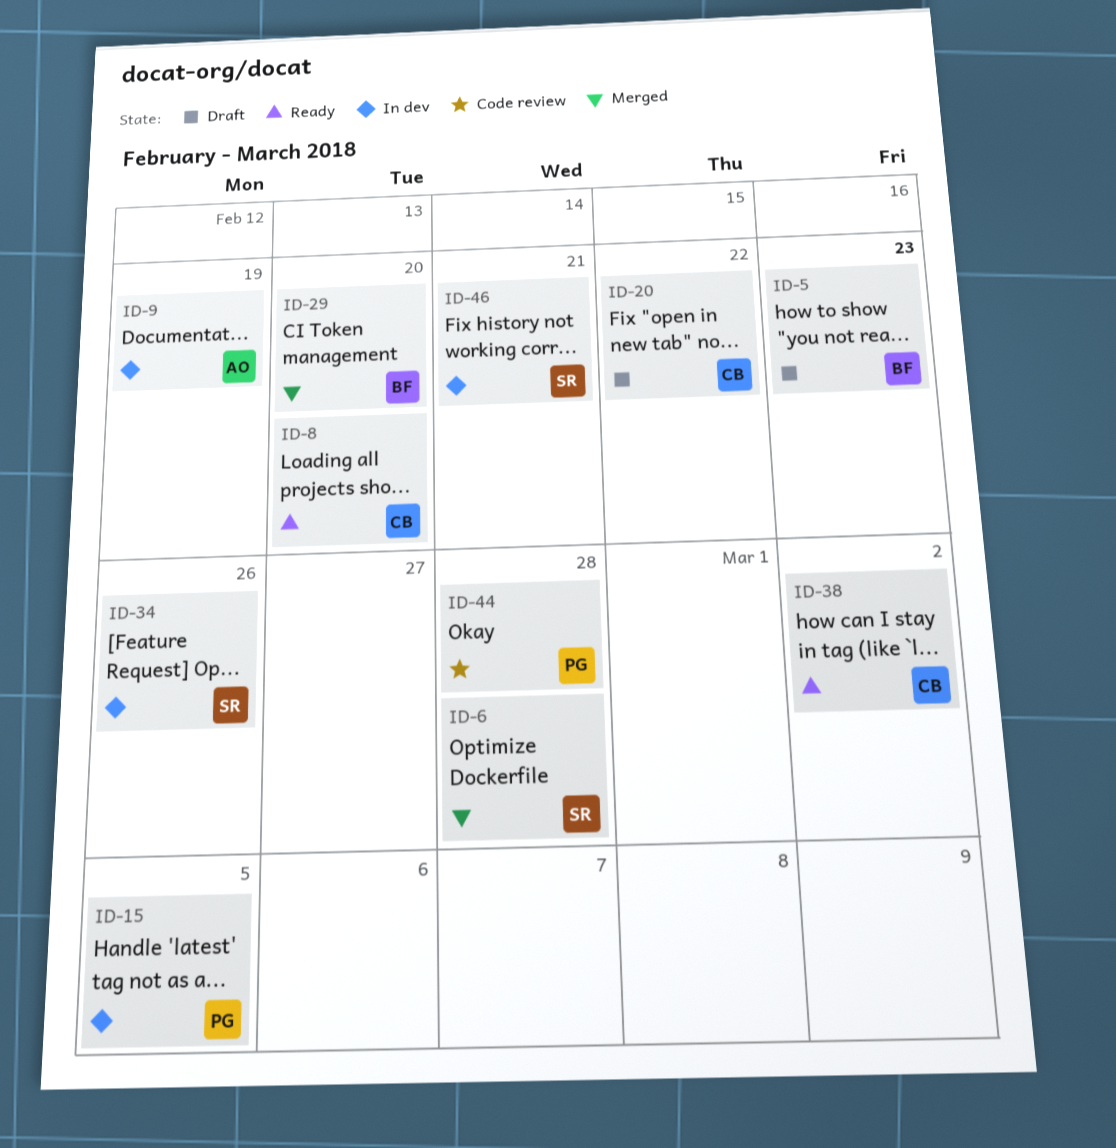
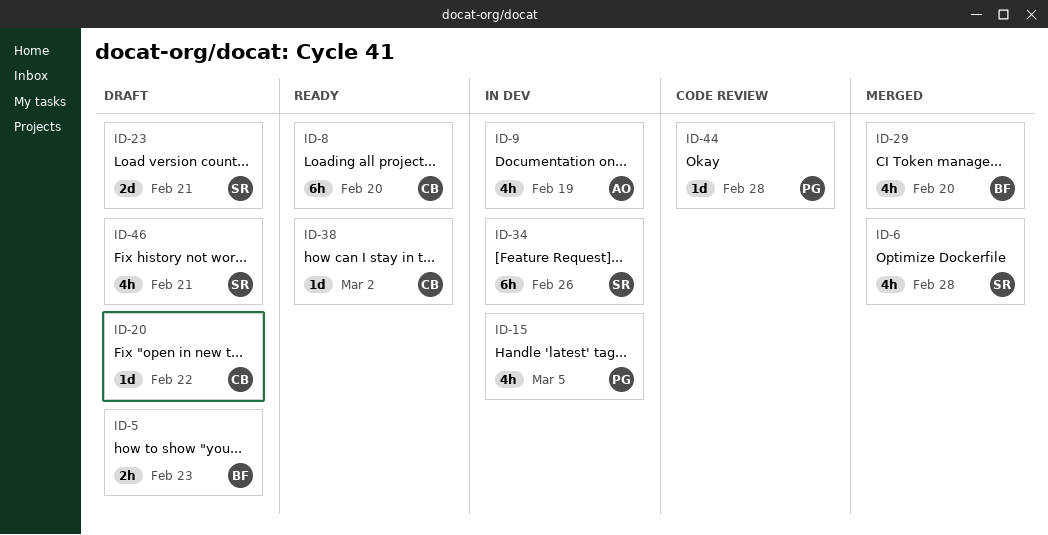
ID-23: none -> present
ID-46, status: In dev -> Draft

